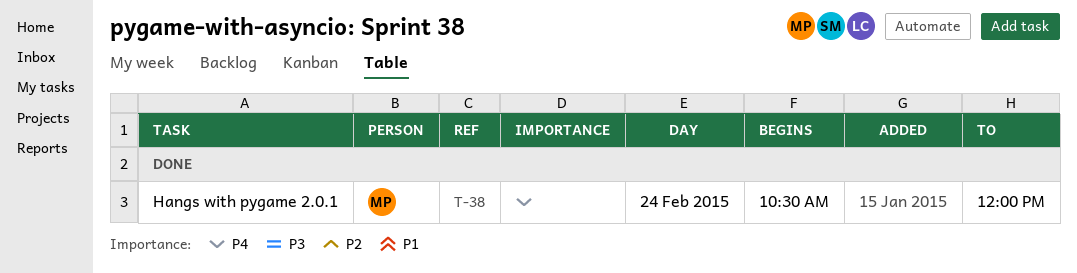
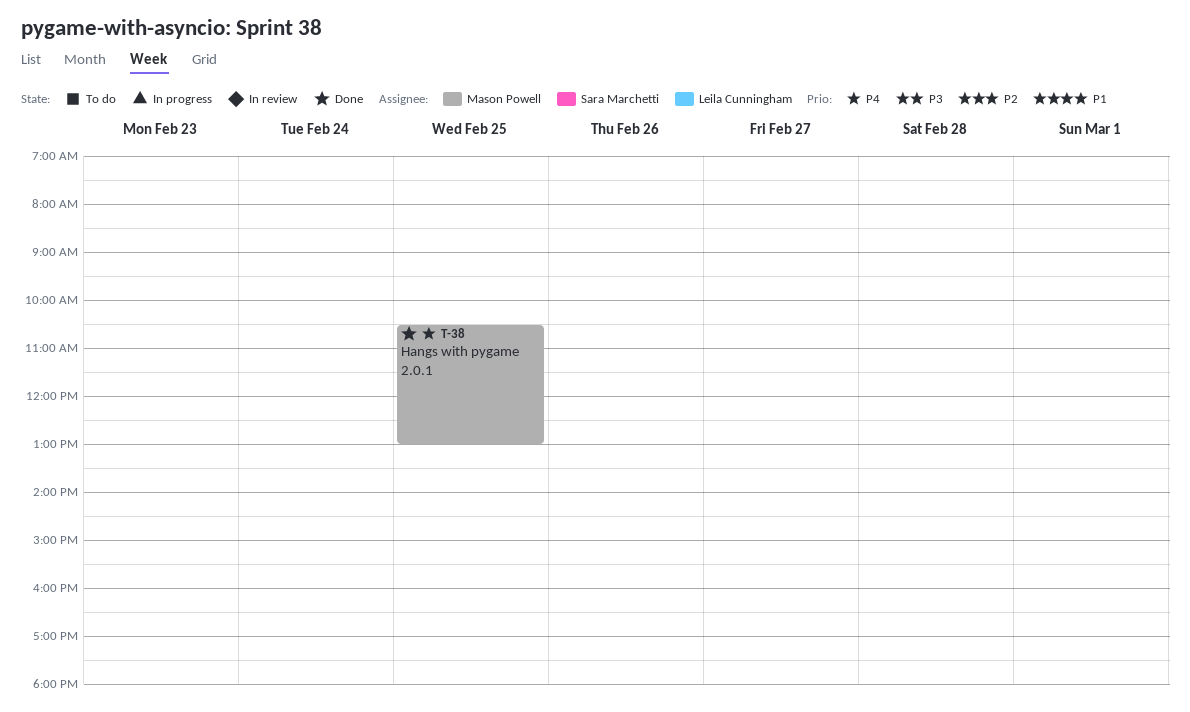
T-38, day: Feb 24 -> Feb 25
T-38, ends: 12:00 -> 13:00

